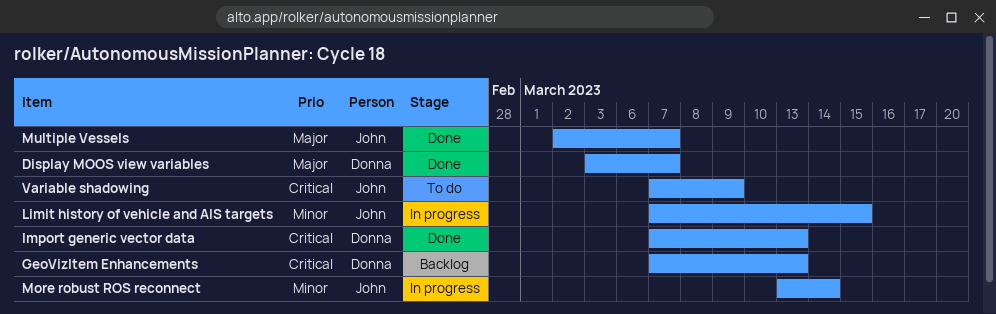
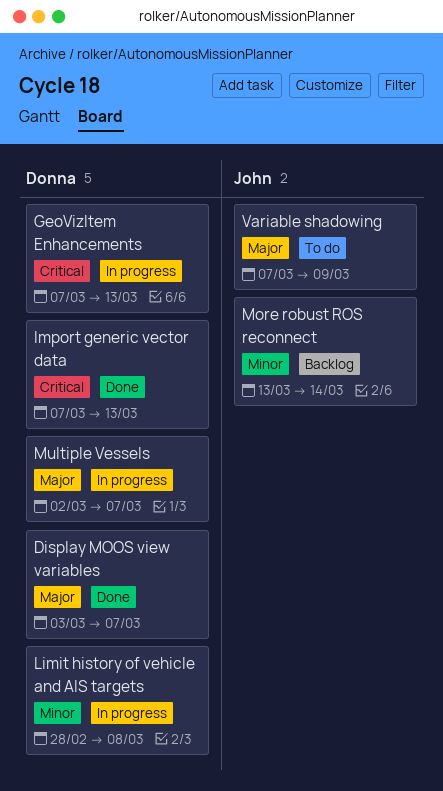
GeoVizItem Enhancements, status: Backlog -> In progress
Limit history of vehicle and AIS targets, owner: John -> Donna
Limit history of vehicle and AIS targets, start: Mar 7 -> Feb 28
Limit history of vehicle and AIS targets, due: Mar 15 -> Mar 8
More robust ROS reconnect, status: In progress -> Backlog
Multiple Vessels, status: Done -> In progress
Multiple Vessels, owner: John -> Donna
Variable shadowing, priority: Critical -> Major

